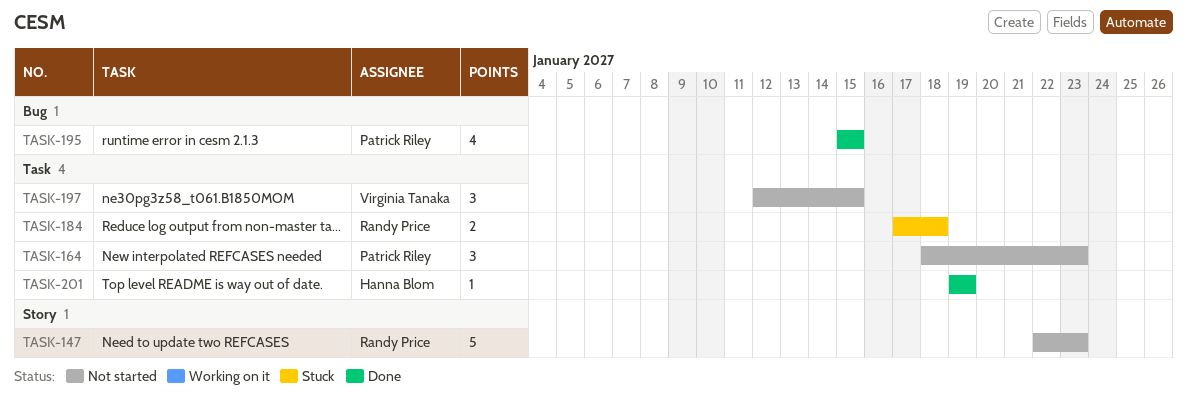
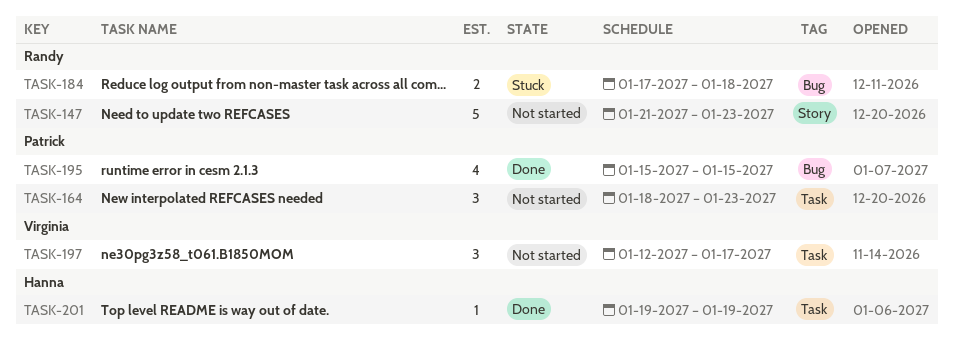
TASK-147, start: Jan 22 -> Jan 21
TASK-184, label: Task -> Bug
TASK-197, due: Jan 15 -> Jan 17

